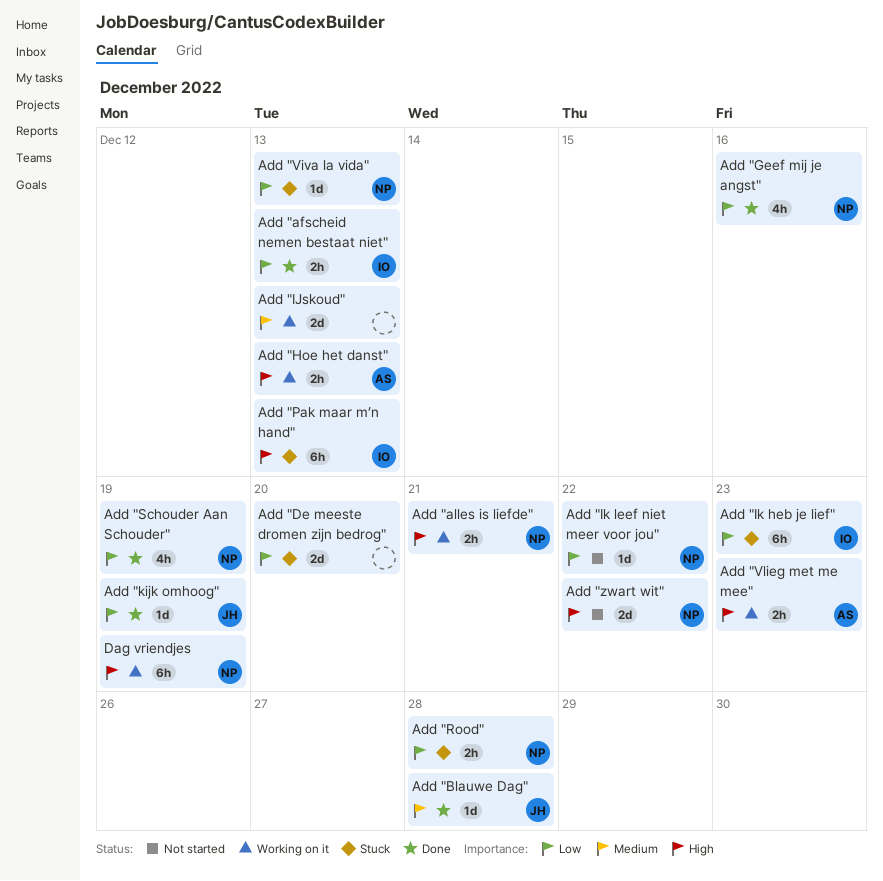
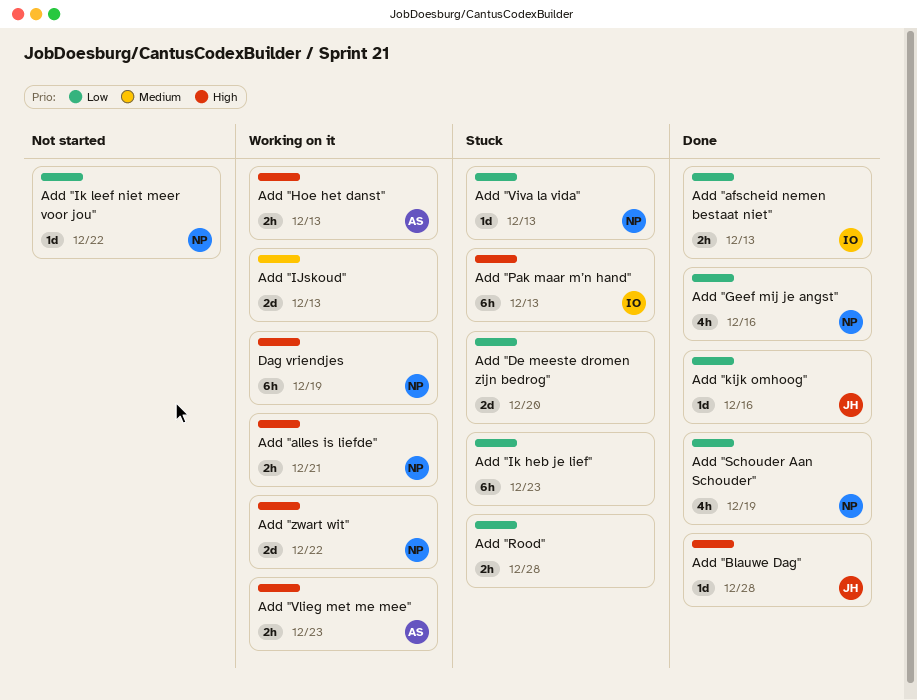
Add "Blauwe Dag", priority: Medium -> High
Add "Ik heb je lief", owner: IO -> none
Add "kijk omhoog", due: Dec 19 -> Dec 16
Add "Rood", owner: NP -> none
Add "zwart wit", status: Not started -> Working on it

